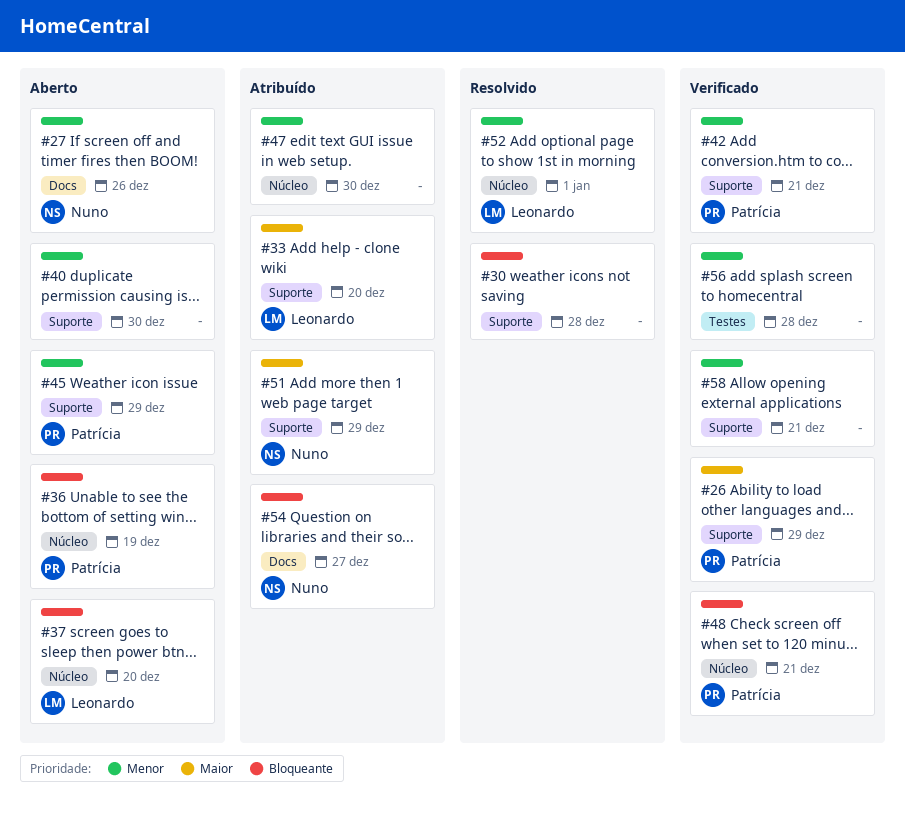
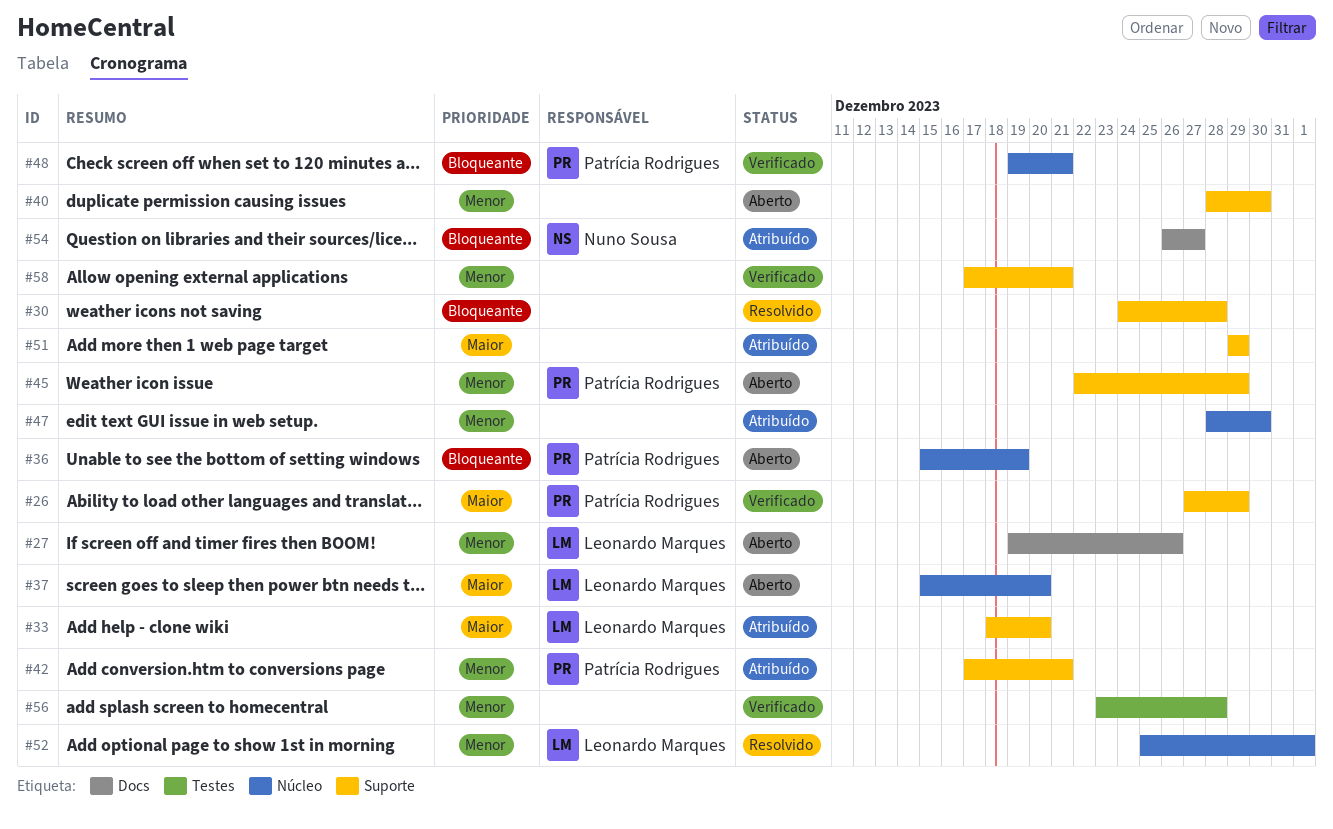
#27, owner: Nuno Sousa -> Leonardo Marques
#37, priority: Bloqueante -> Maior
#42, status: Verificado -> Atribuído
#51, owner: Nuno Sousa -> none

